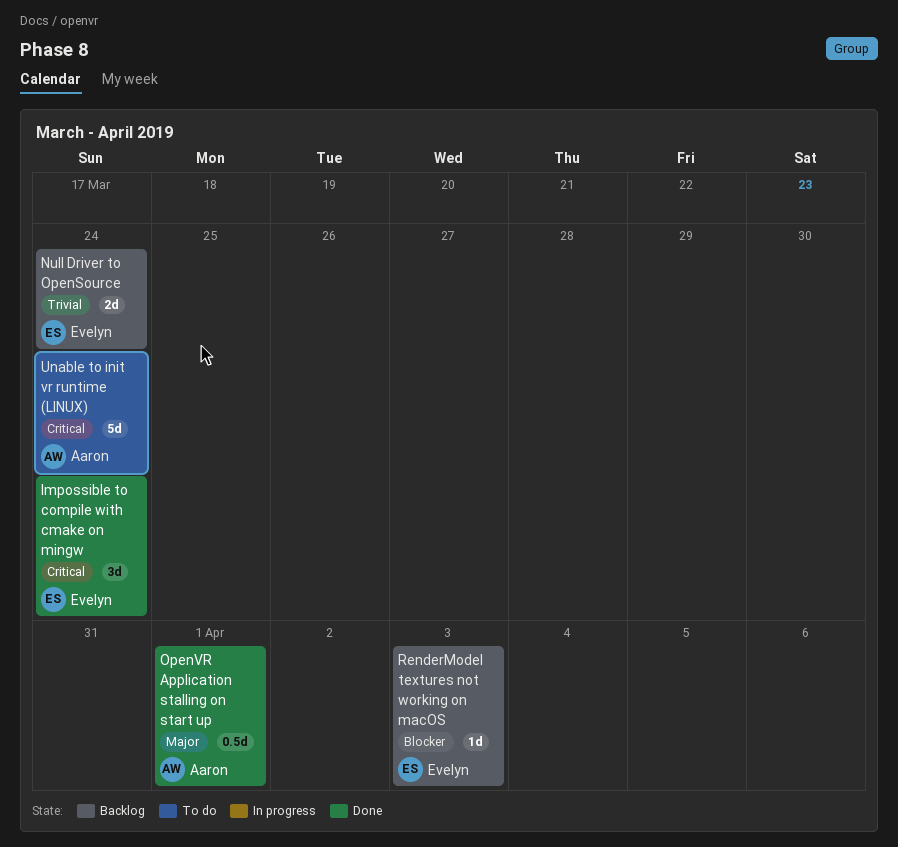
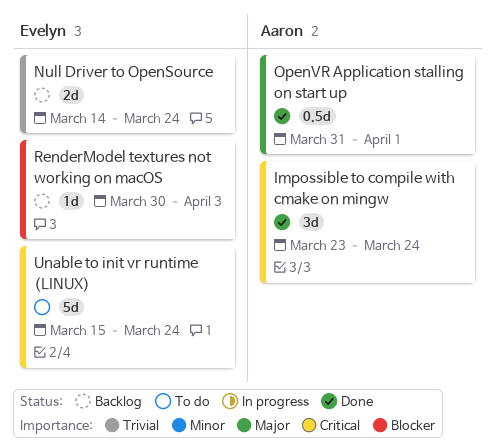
Impossible to compile with cmake on mingw, owner: Evelyn -> Aaron
Unable to init vr runtime (LINUX), owner: Aaron -> Evelyn

